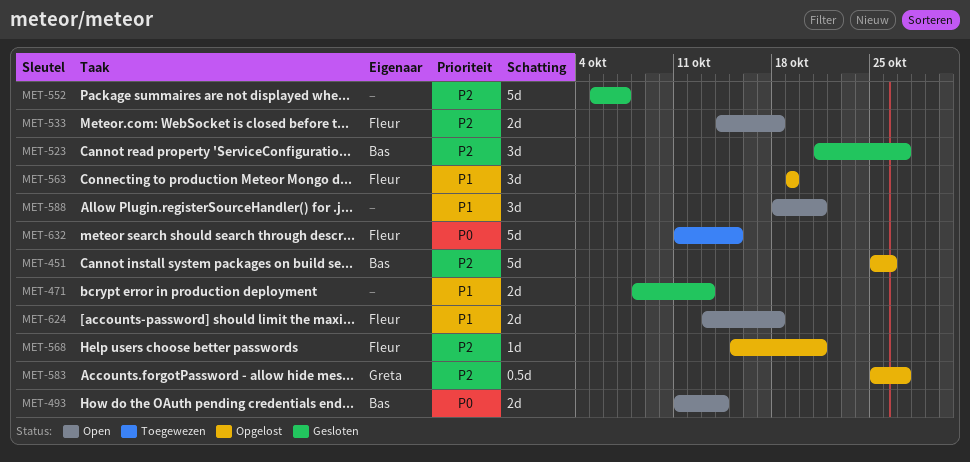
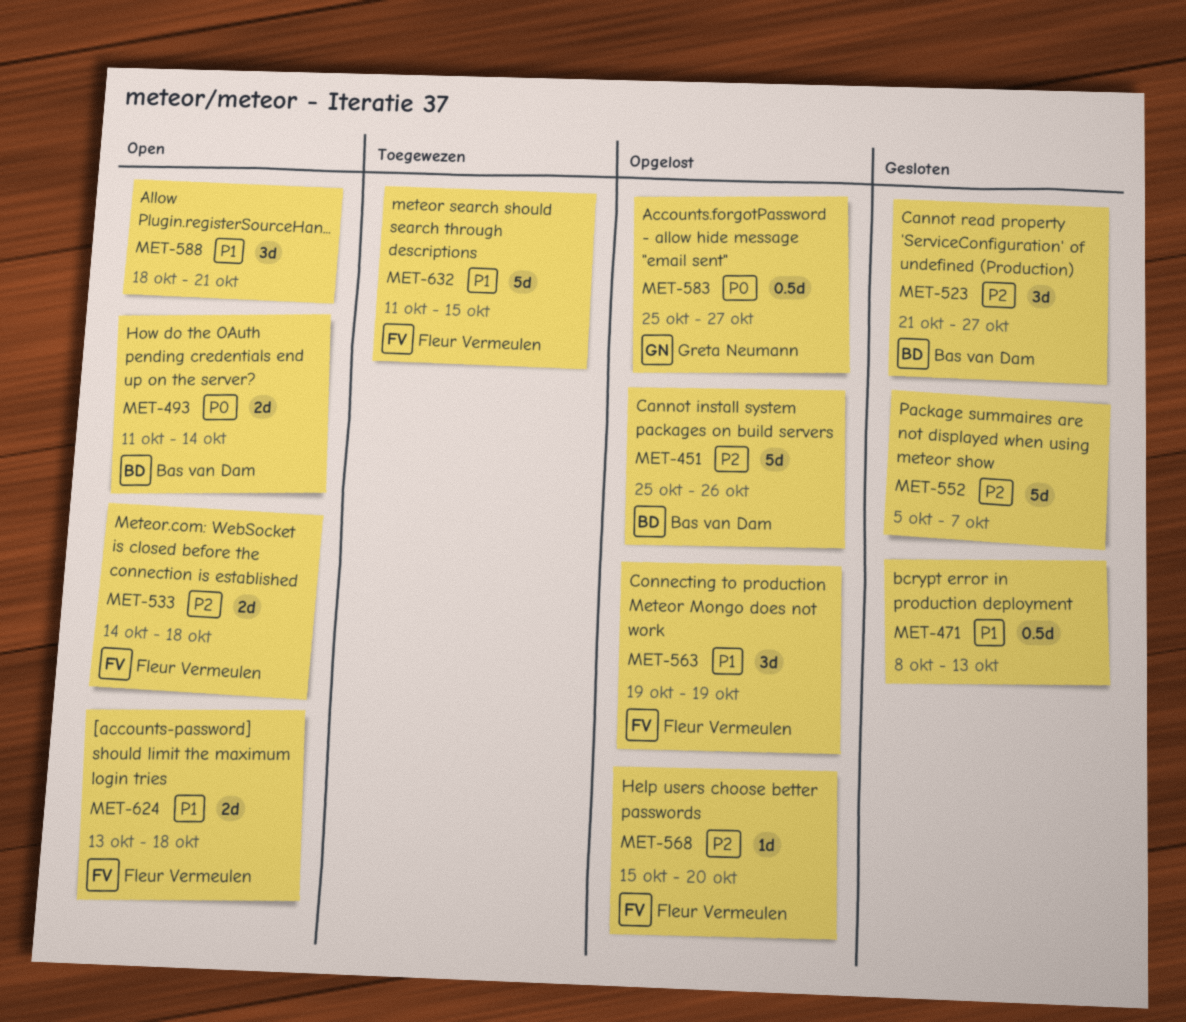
MET-471, estimate: 2d -> 0.5d
MET-568, due: Oct 21 -> Oct 20
MET-583, priority: P2 -> P0
MET-632, priority: P0 -> P1

